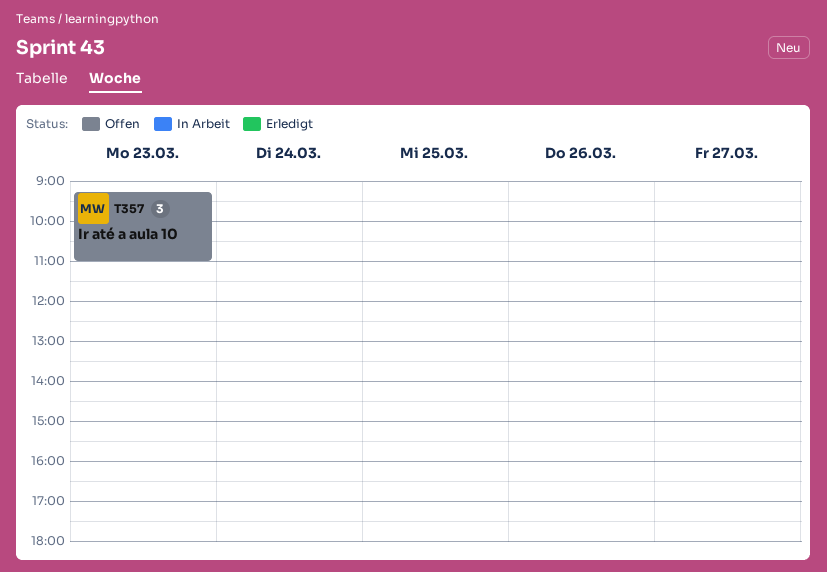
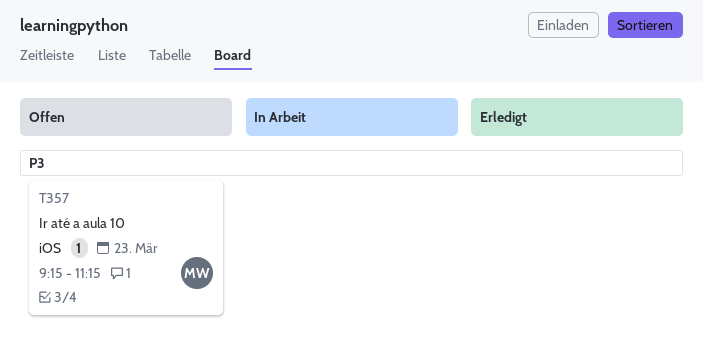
T357, estimate: 3 -> 1
T357, ends: 11:00 -> 11:15

